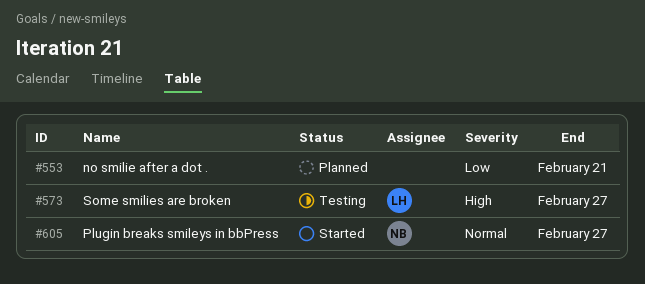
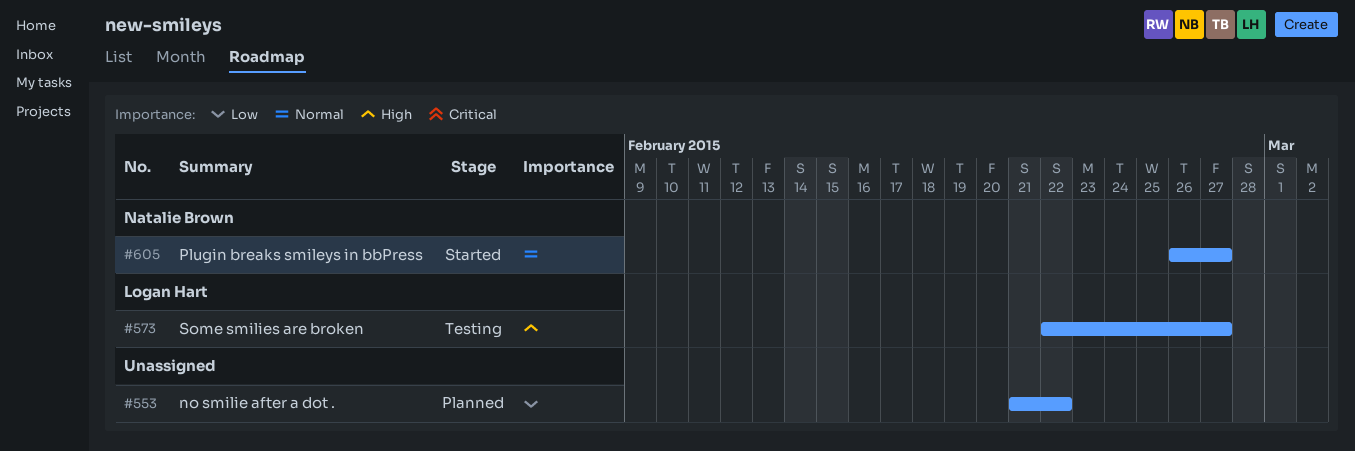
#553, due: Feb 21 -> Feb 22

